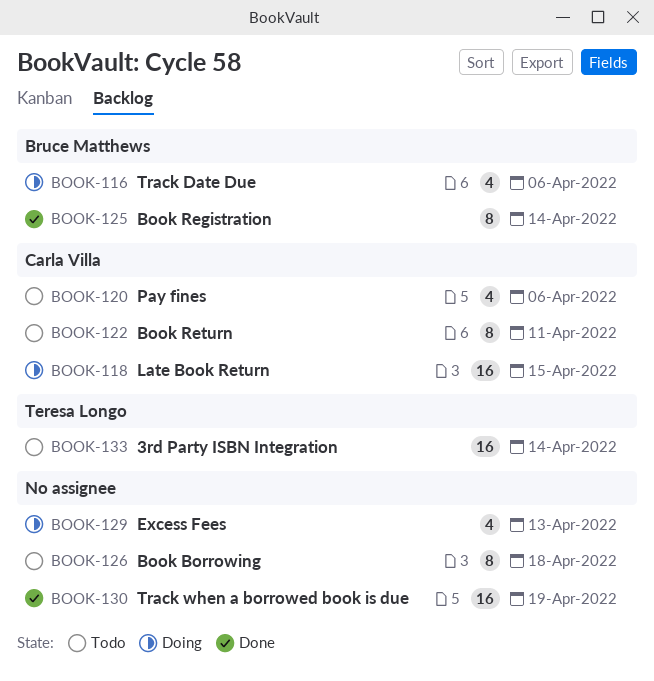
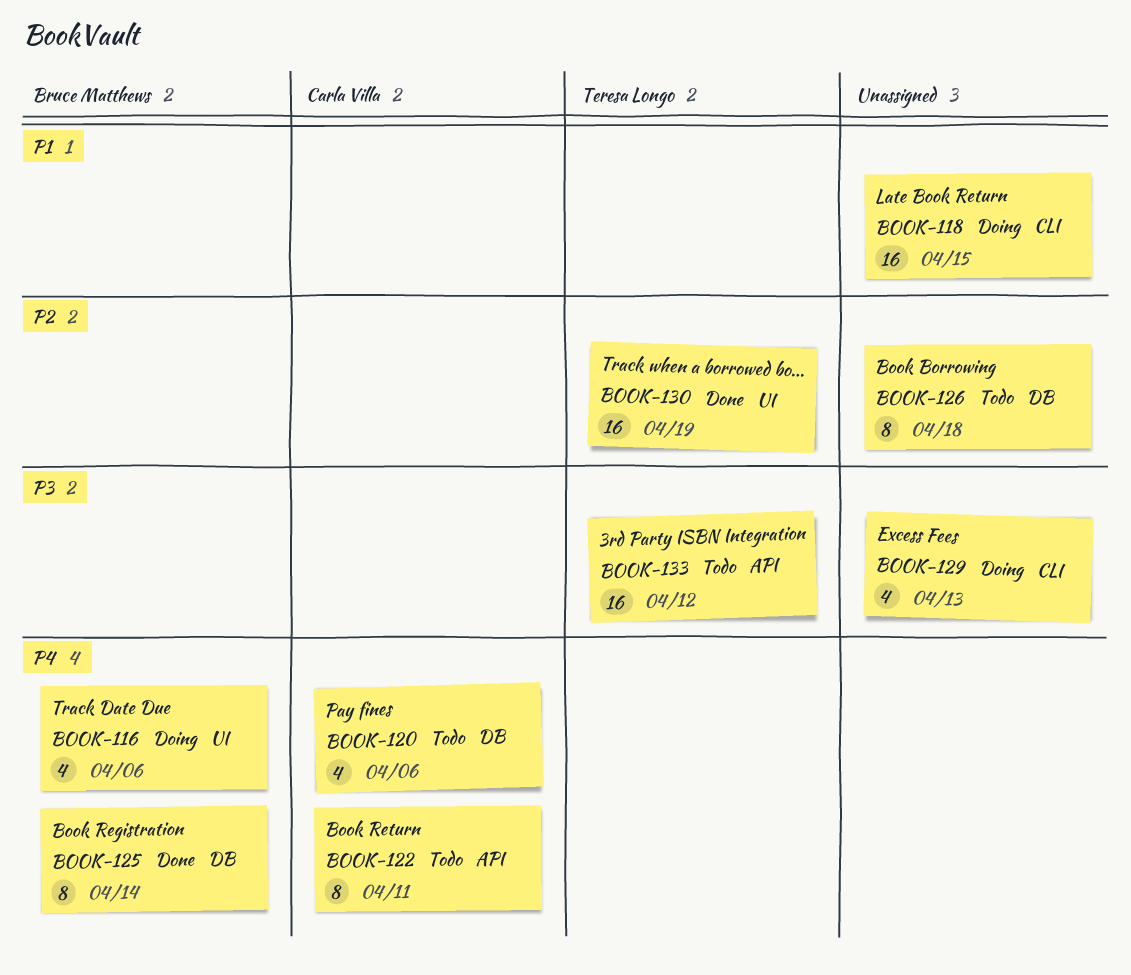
BOOK-118, owner: Carla Villa -> none
BOOK-130, owner: none -> Teresa Longo
BOOK-133, due: Apr 14 -> Apr 12

